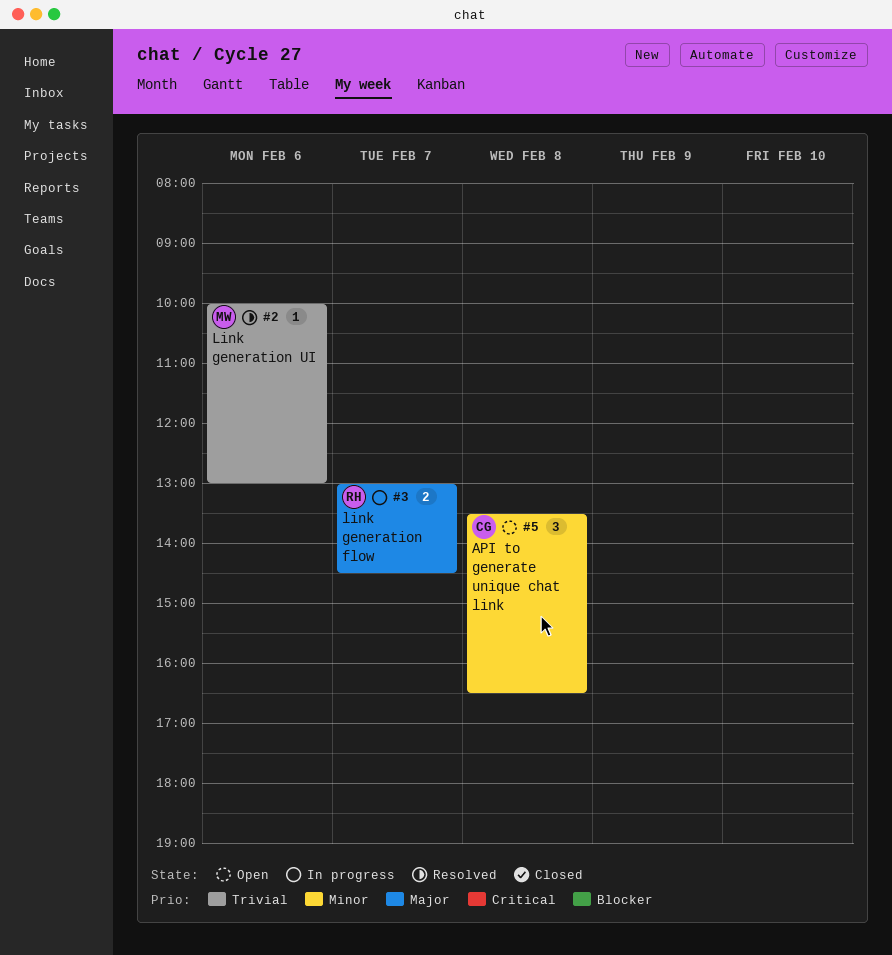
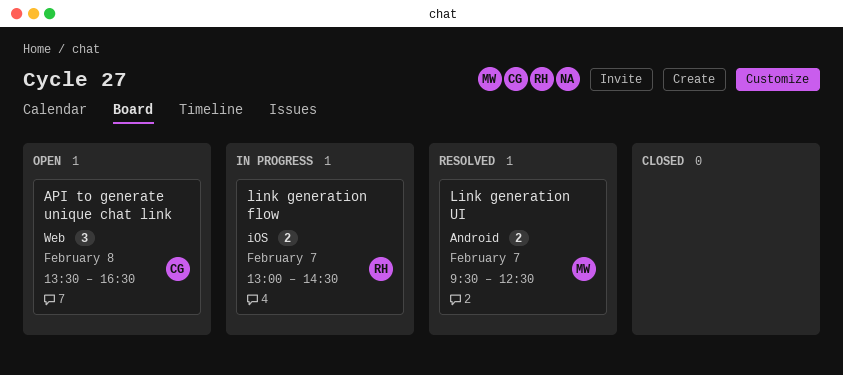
Link generation UI, estimate: 1 -> 2
Link generation UI, day: Feb 6 -> Feb 7
Link generation UI, begins: 10:00 -> 09:30
Link generation UI, ends: 13:00 -> 12:30

